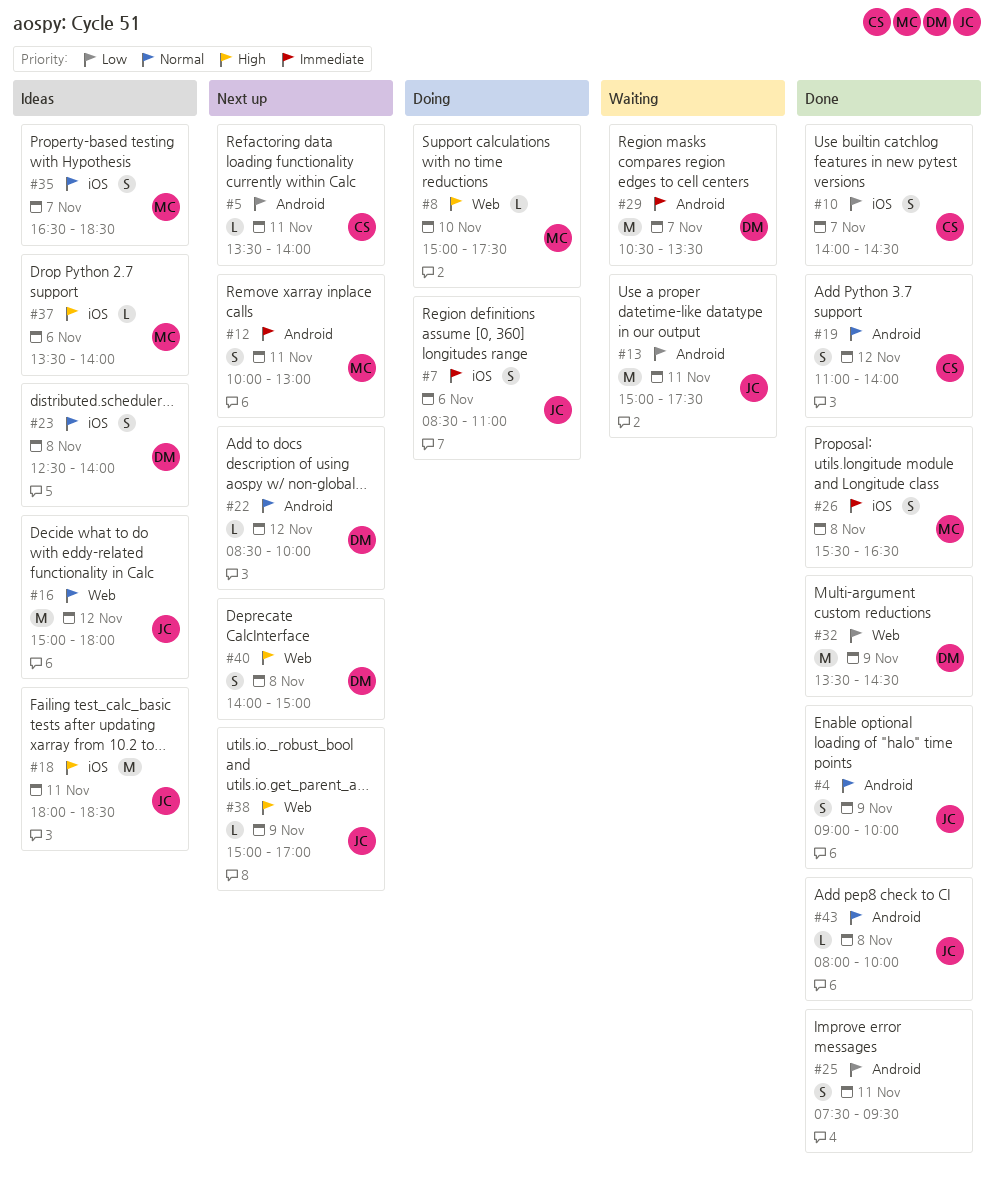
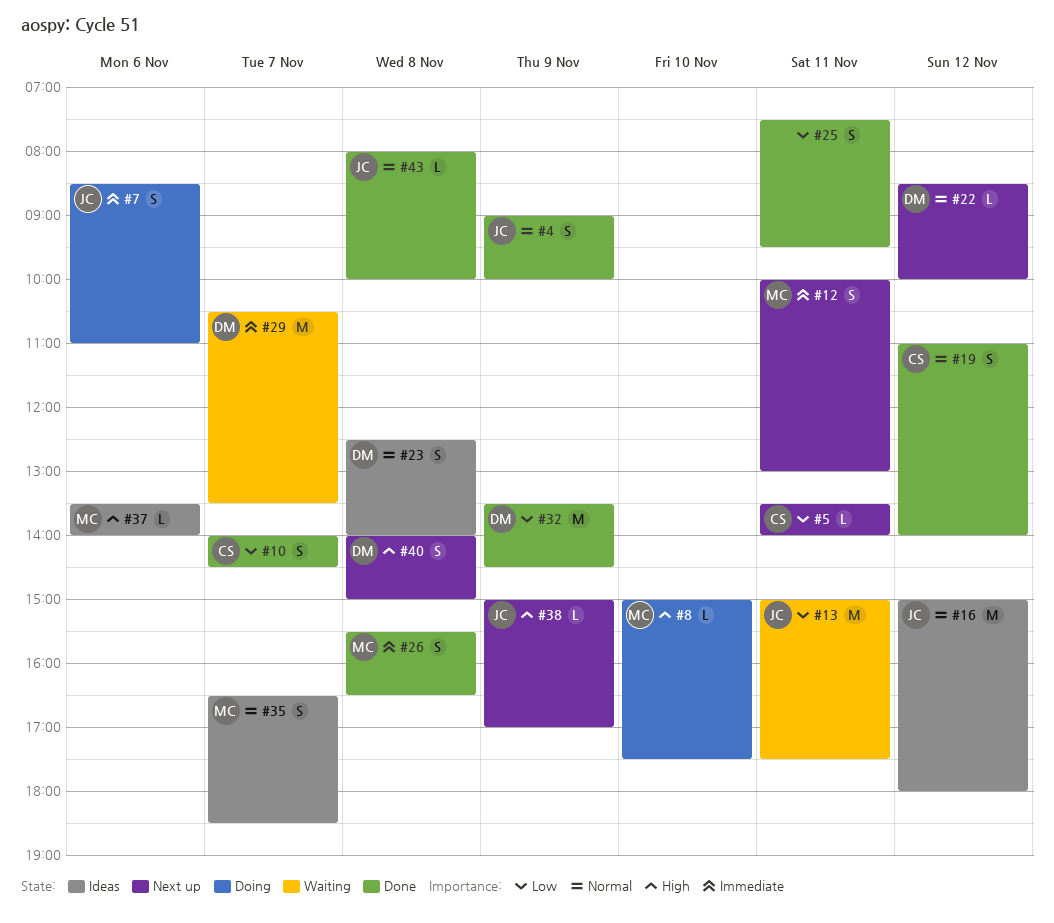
#18: present -> none

